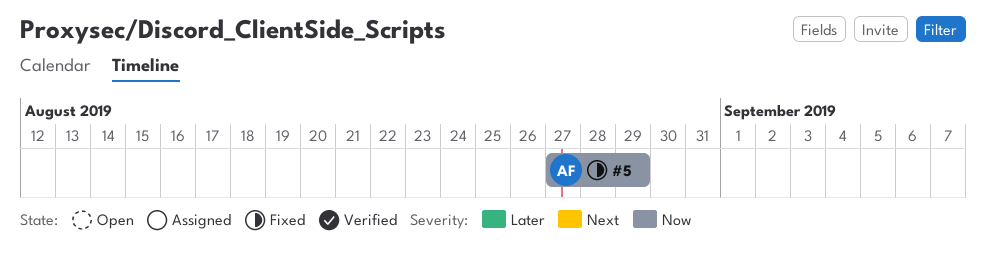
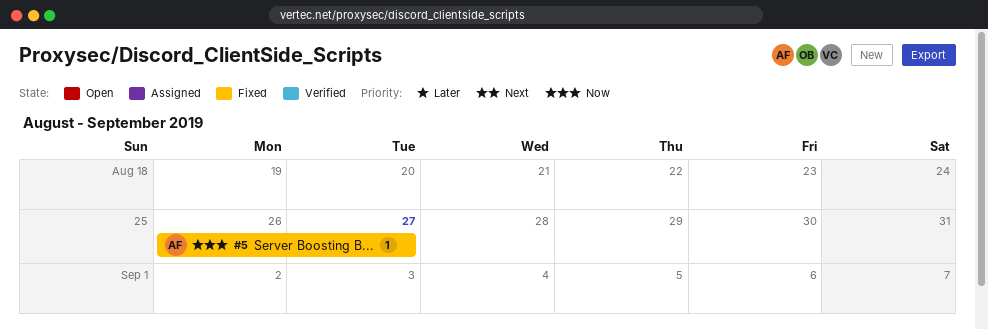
#5, start: Aug 27 -> Aug 26
#5, due: Aug 29 -> Aug 27

